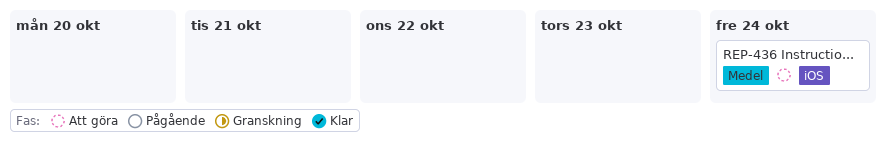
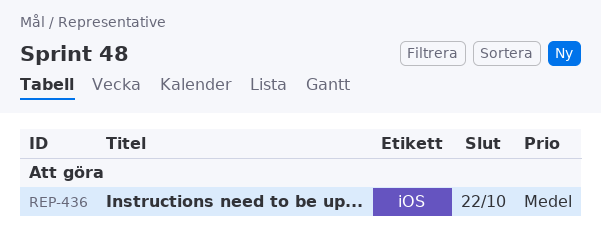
REP-436, due: Oct 24 -> Oct 22

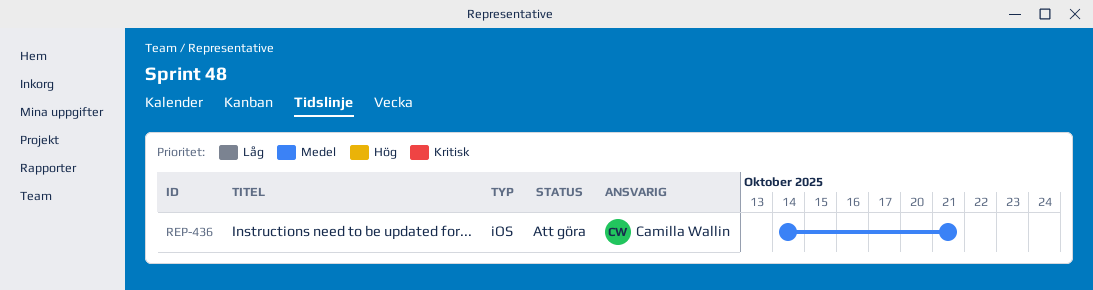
REP-436, due: Oct 22 -> Oct 21

